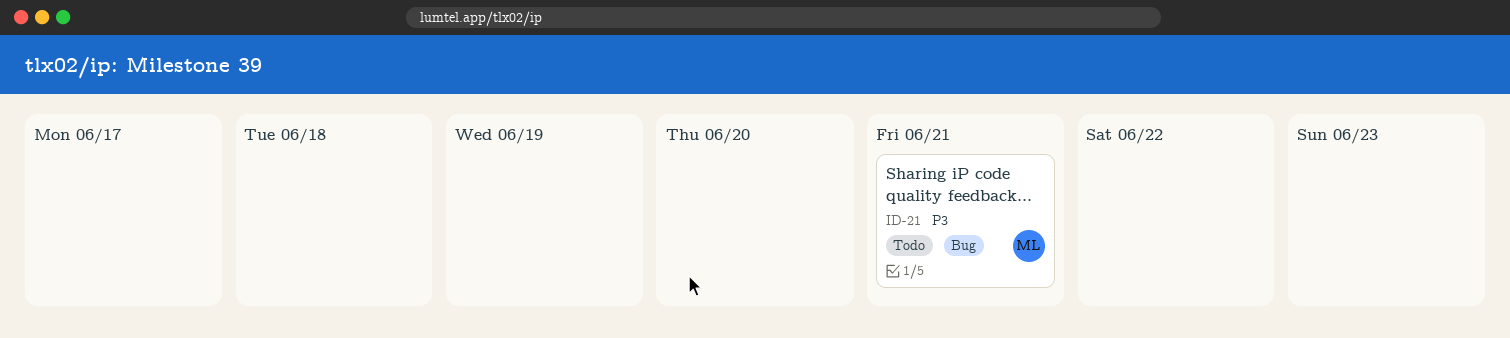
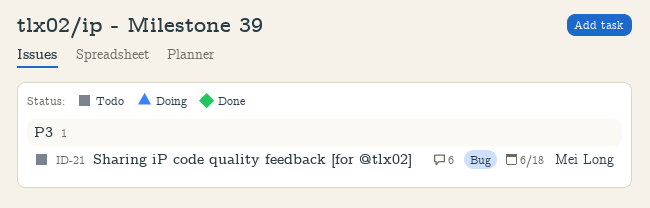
ID-21, due: Jun 21 -> Jun 18

